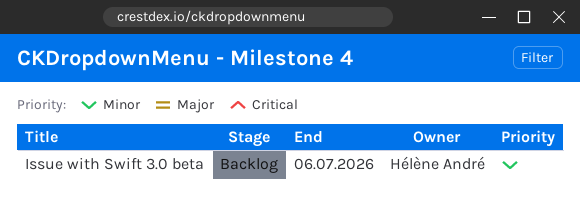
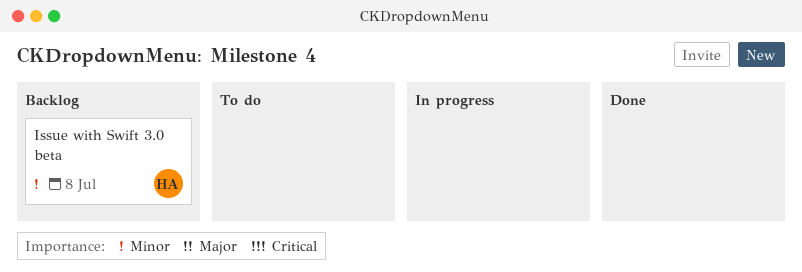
Issue with Swift 3.0 beta, due: Jul 6 -> Jul 8

